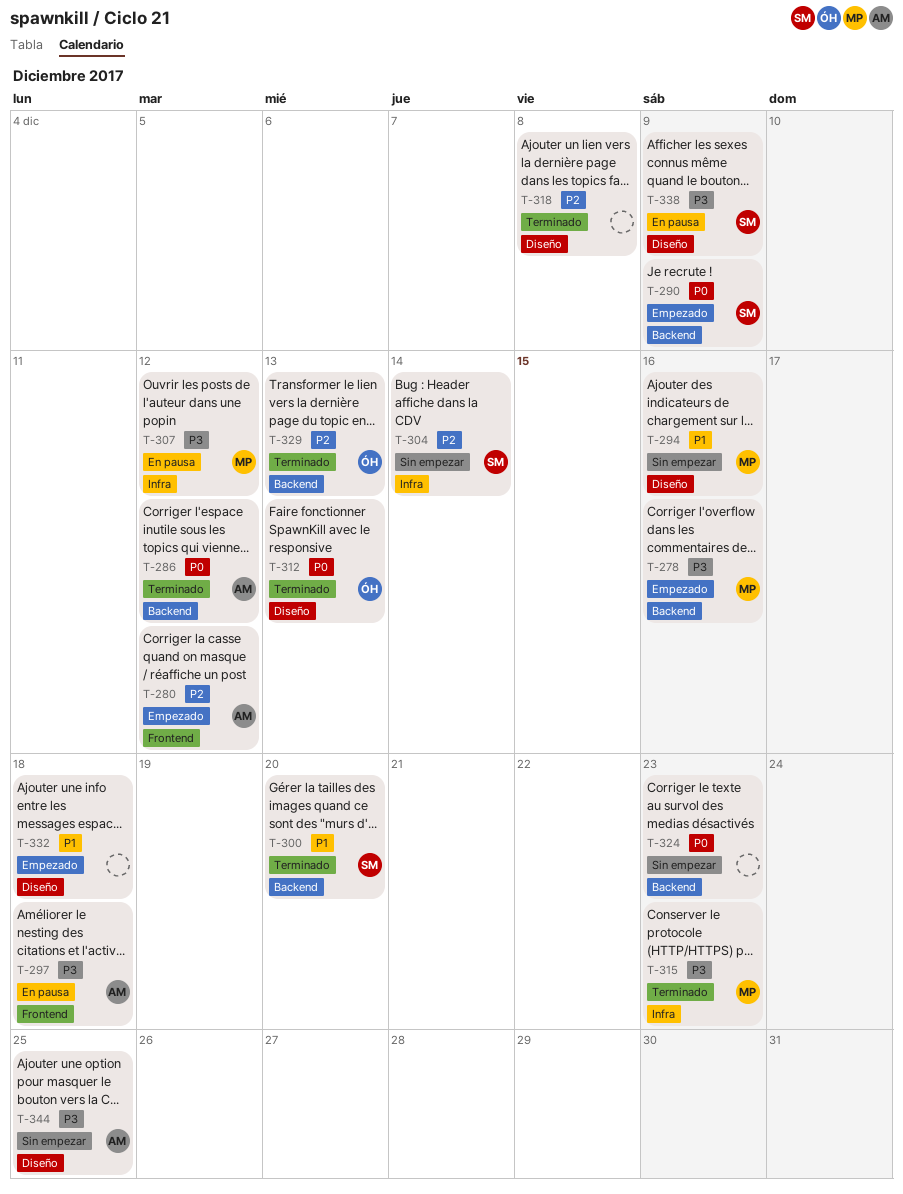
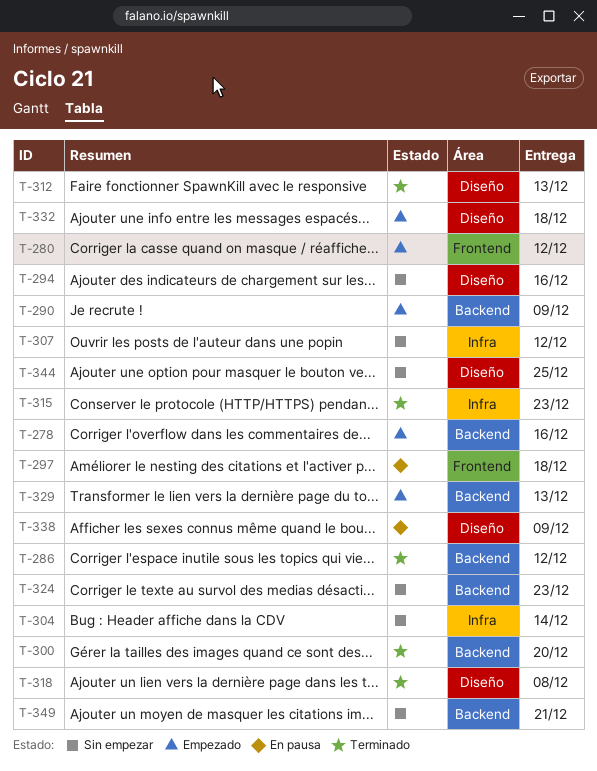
T-307, status: En pausa -> Sin empezar
T-329, status: Terminado -> Empezado
T-349: none -> present

